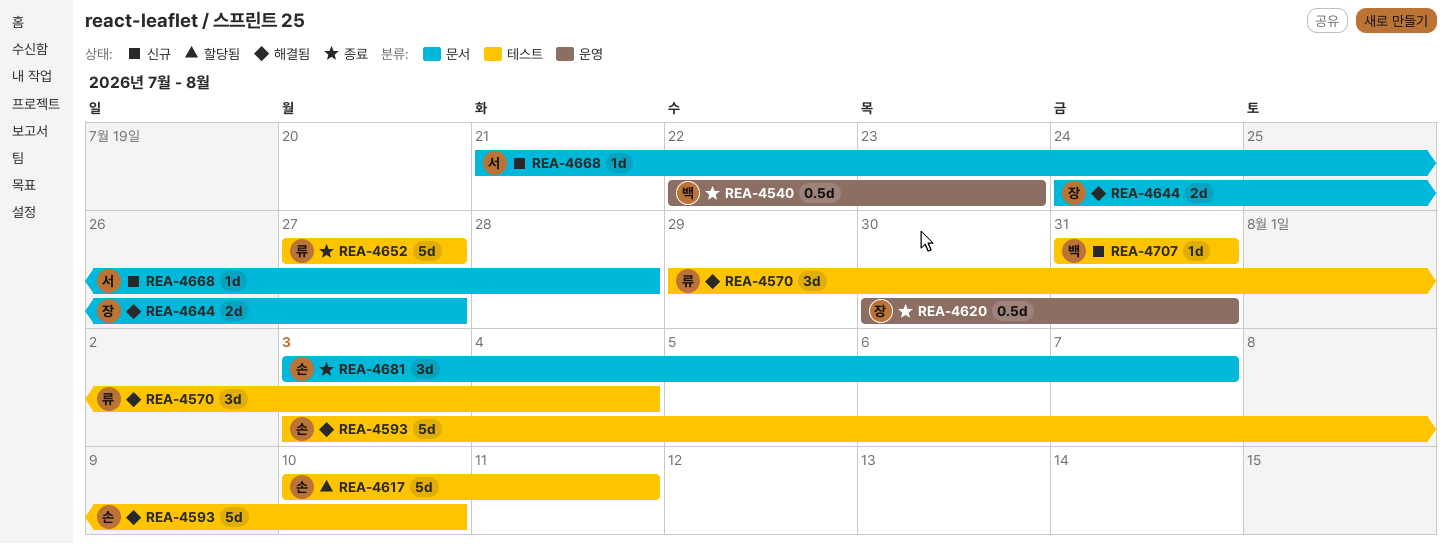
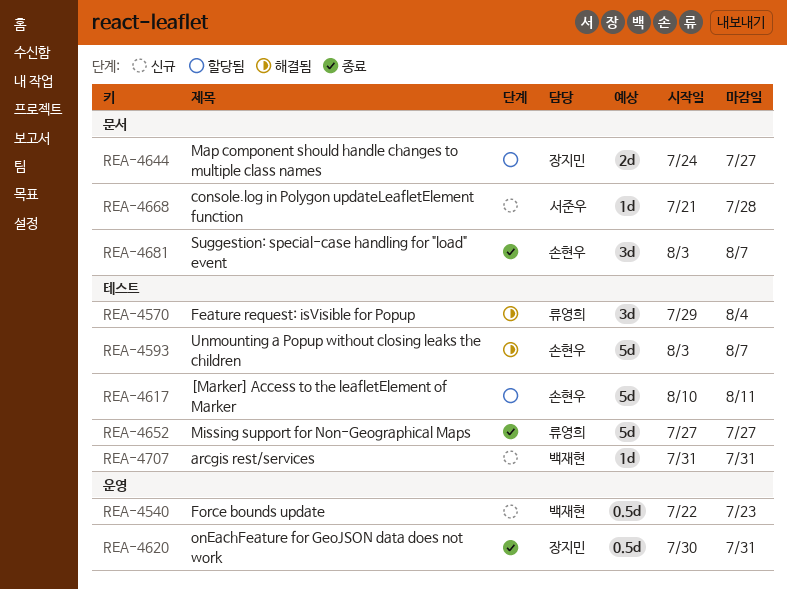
REA-4540, status: 종료 -> 신규
REA-4593, due: Aug 10 -> Aug 7
REA-4644, status: 해결됨 -> 할당됨

